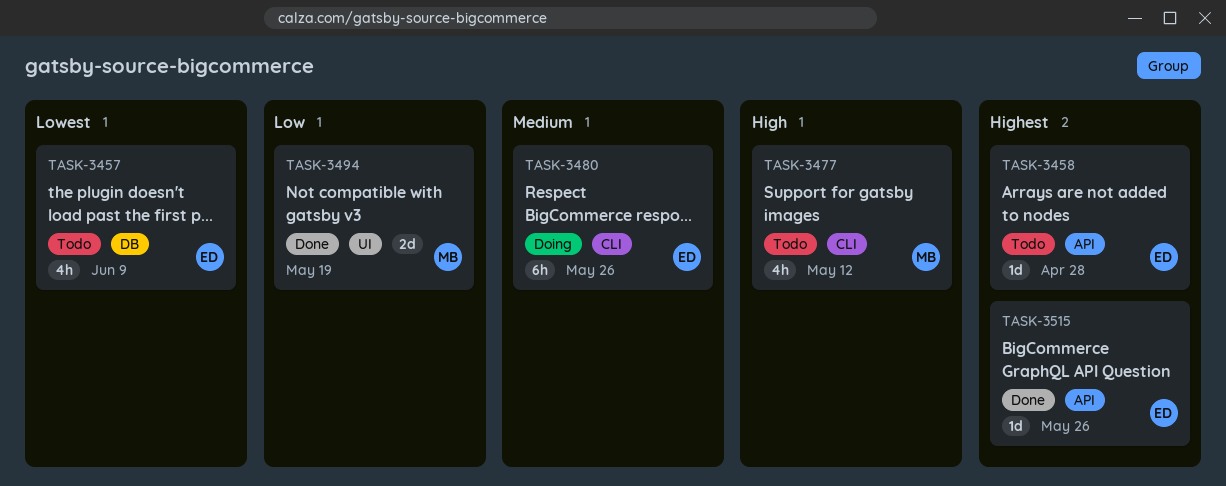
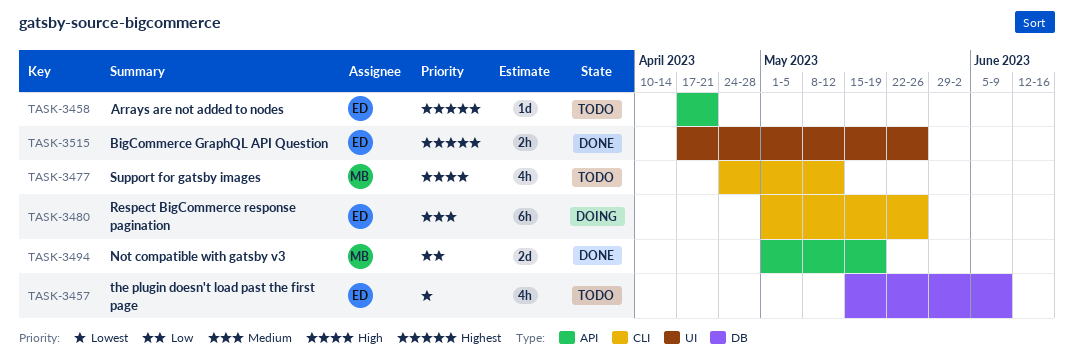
TASK-3458, due: Apr 28 -> Apr 21
TASK-3494, label: UI -> API
TASK-3515, label: API -> UI
TASK-3515, estimate: 1d -> 2h

